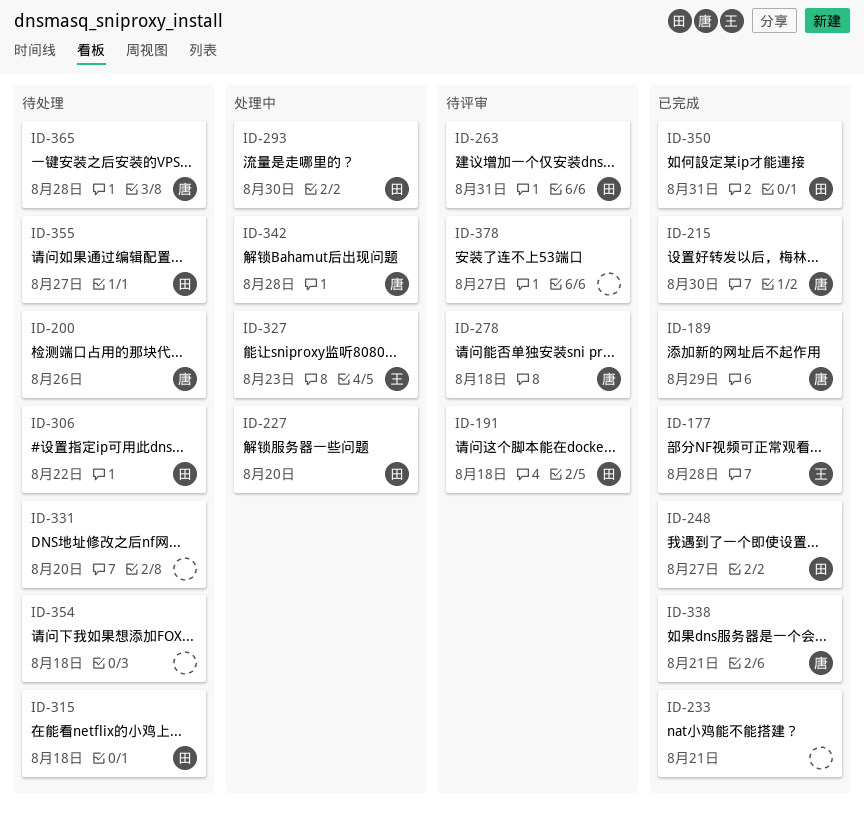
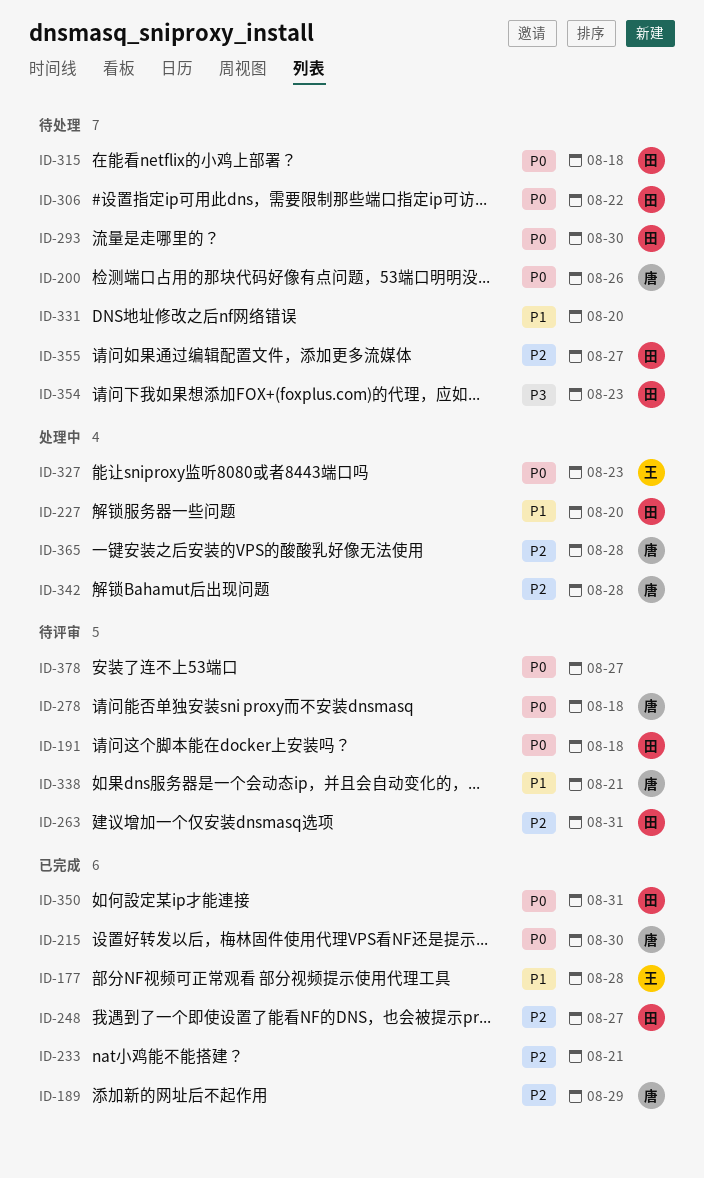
ID-293, status: 处理中 -> 待处理
ID-338, status: 已完成 -> 待评审
ID-354, owner: none -> 田
ID-354, due: Aug 18 -> Aug 23
ID-365, status: 待处理 -> 处理中

